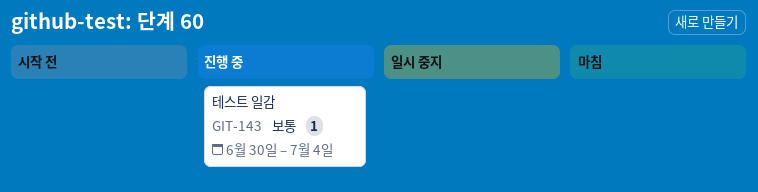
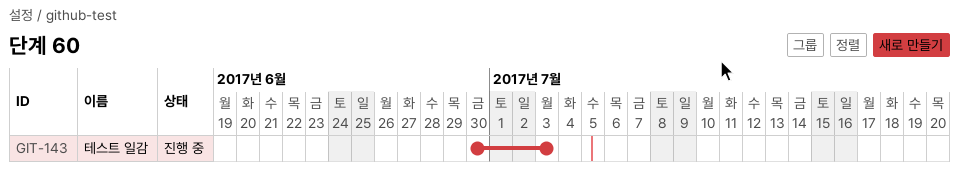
GIT-143, due: Jul 4 -> Jul 3

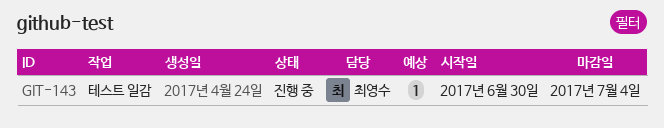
GIT-143, due: Jul 3 -> Jul 4

